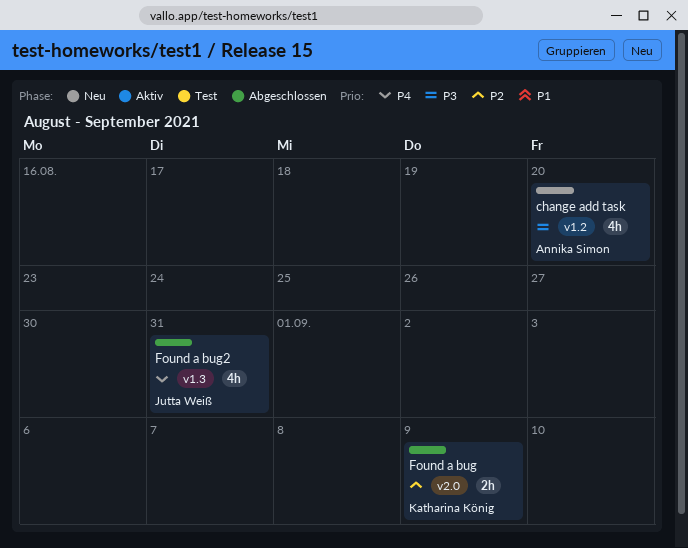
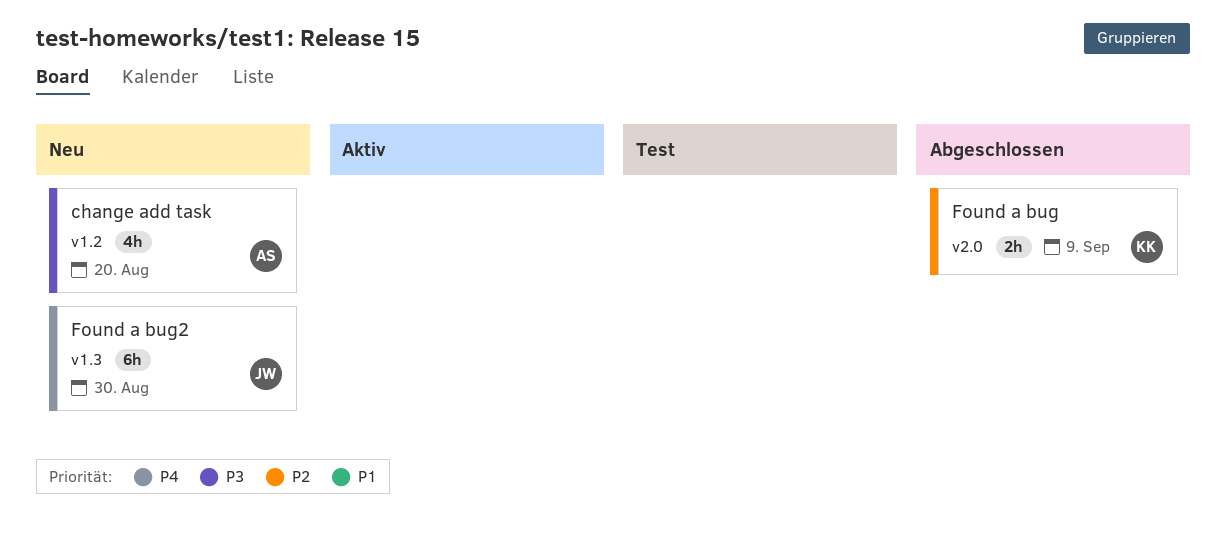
Found a bug2, status: Abgeschlossen -> Neu
Found a bug2, estimate: 4h -> 6h
Found a bug2, due: Aug 31 -> Aug 30

